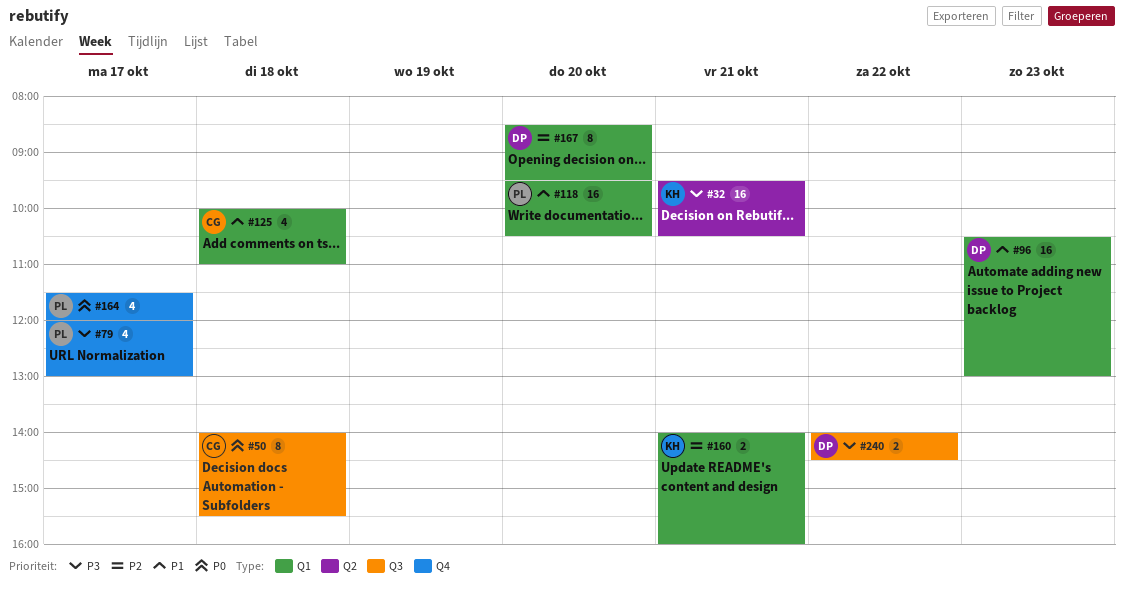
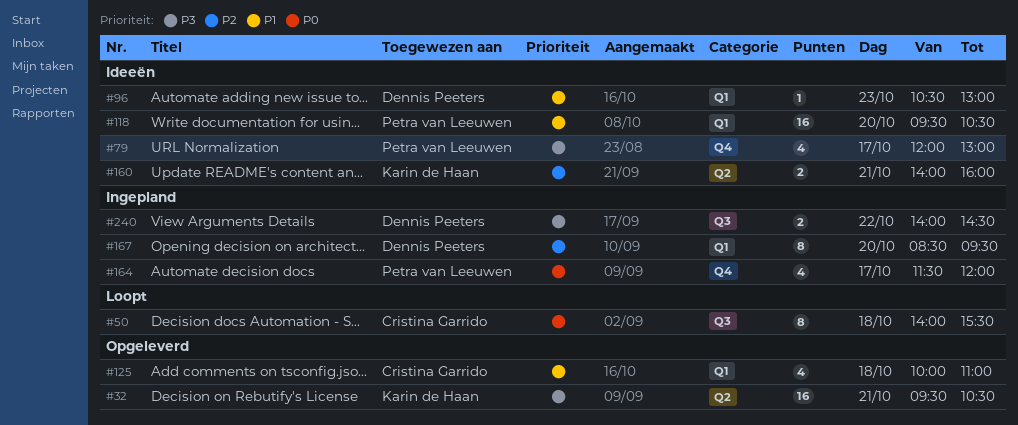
#96, estimate: 16 -> 1
#160, label: Q1 -> Q2

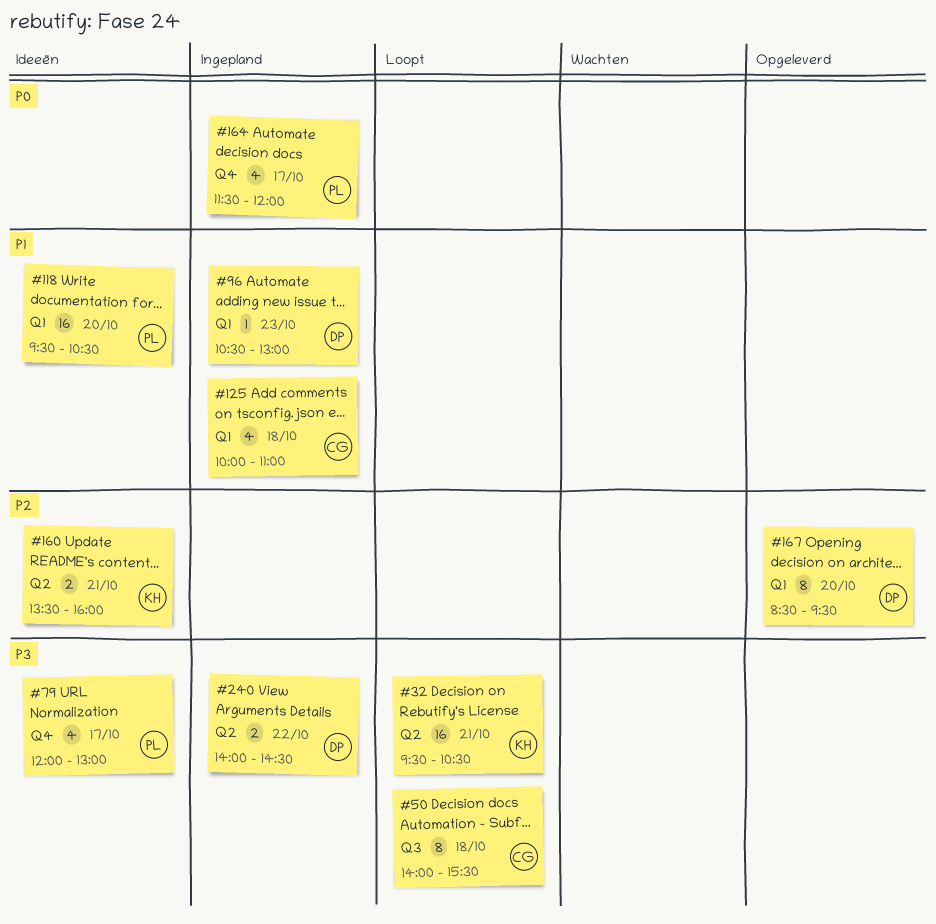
#32, status: Opgeleverd -> Loopt
#50, priority: P0 -> P3
#96, status: Ideeën -> Ingepland
#125, status: Opgeleverd -> Ingepland
#160, begins: 14:00 -> 13:30
#167, status: Ingepland -> Opgeleverd
#240, label: Q3 -> Q2

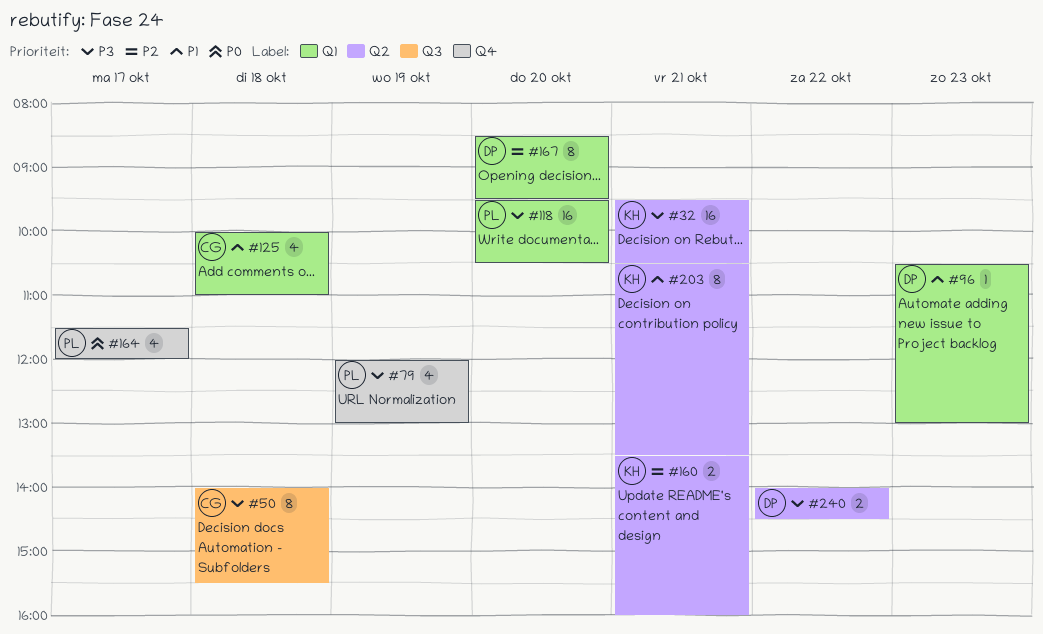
#79, day: Oct 17 -> Oct 19
#118, priority: P1 -> P3
#203: none -> present

